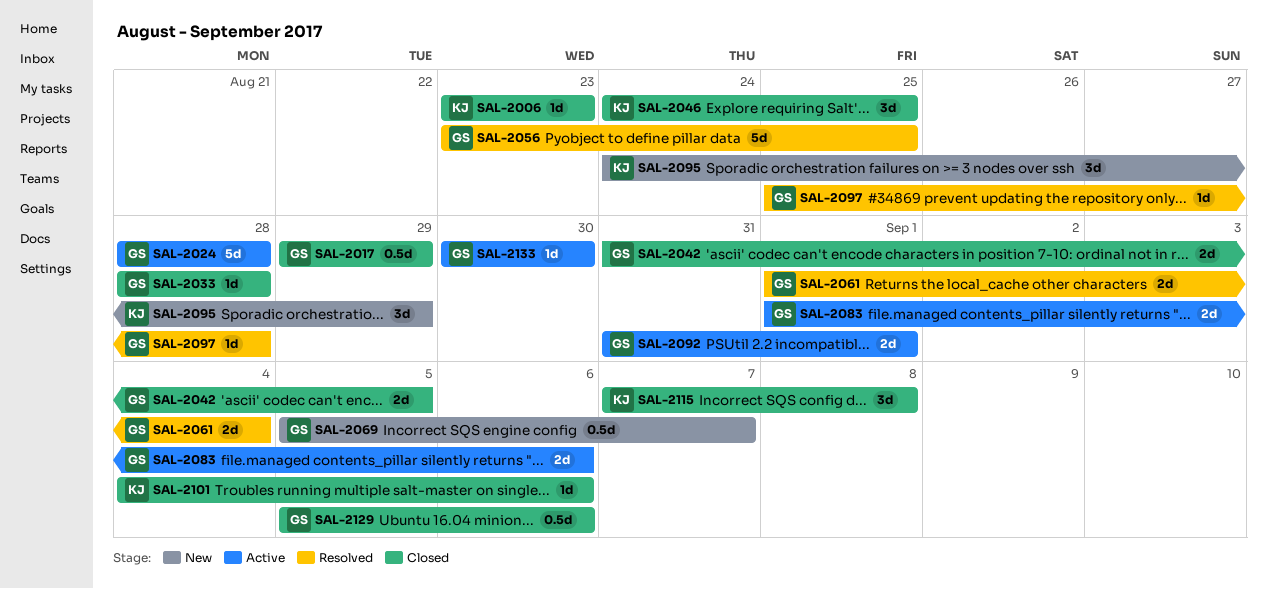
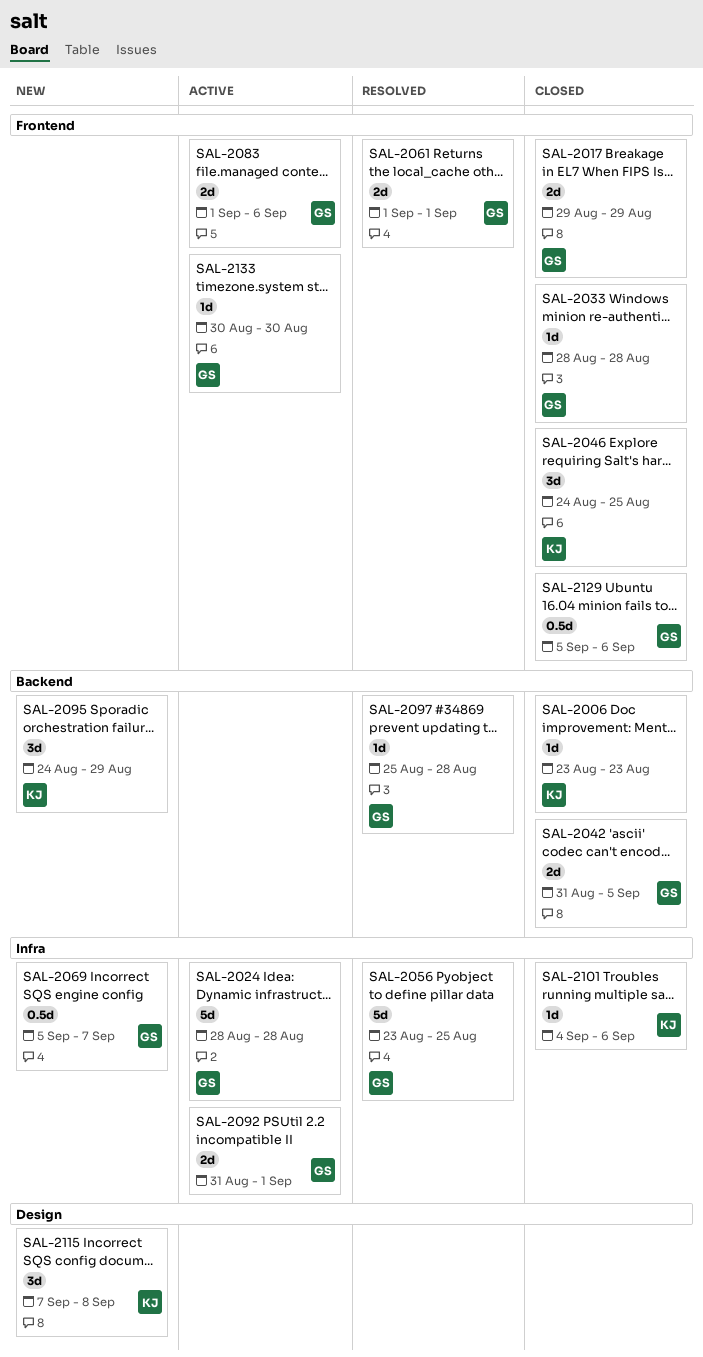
SAL-2017, estimate: 0.5d -> 2d
SAL-2061, due: Sep 4 -> Sep 1
SAL-2115, status: Closed -> New

